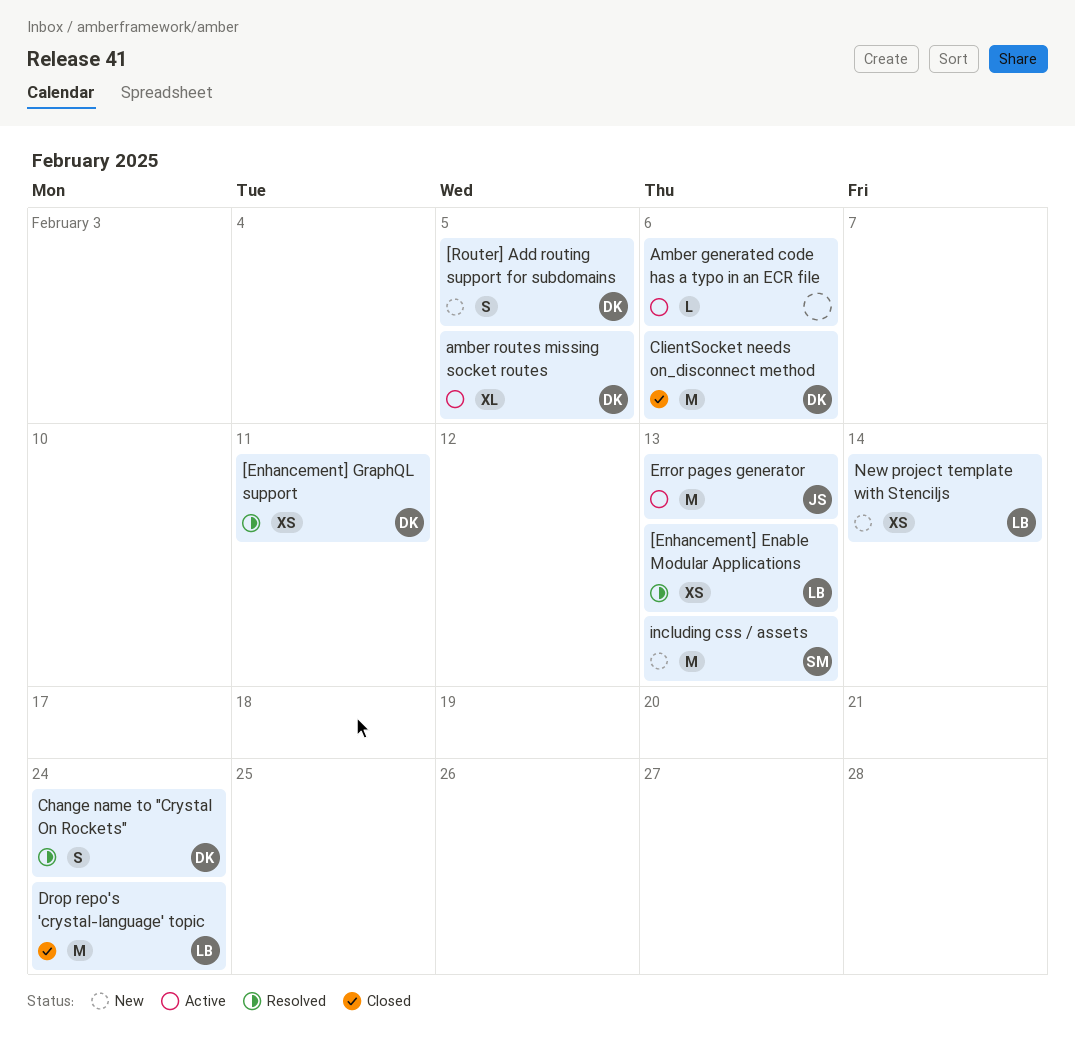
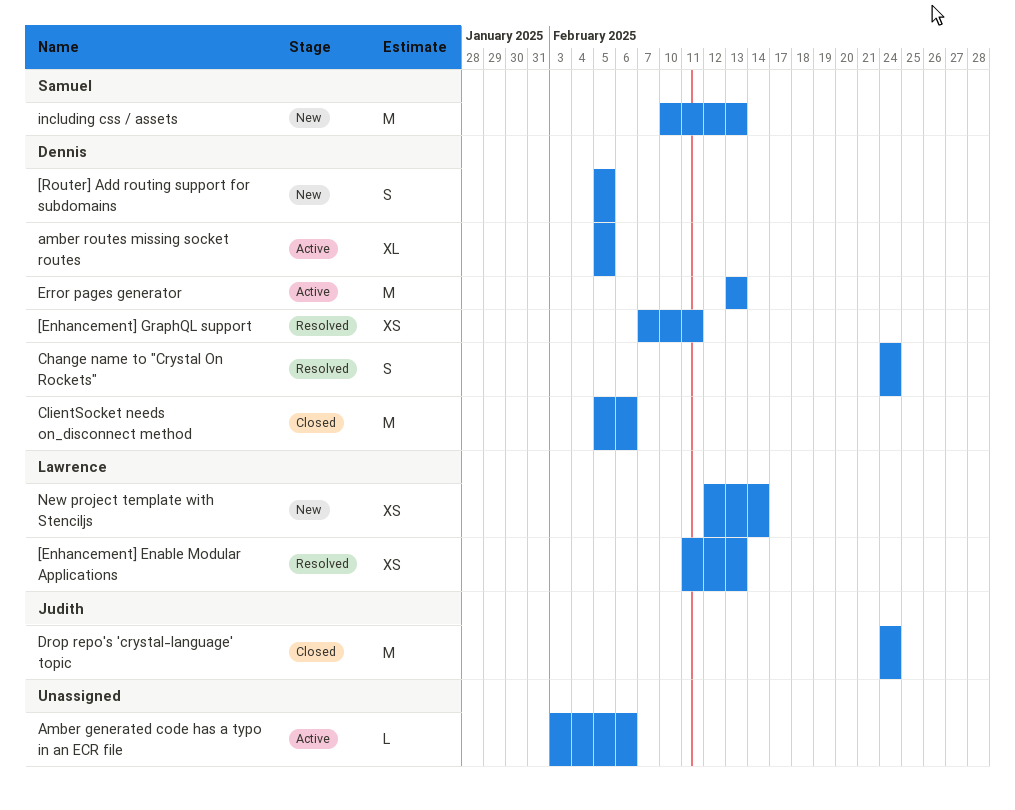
Drop repo's 'crystal-language' topic, owner: Lawrence -> Judith
Error pages generator, owner: Judith -> Dennis

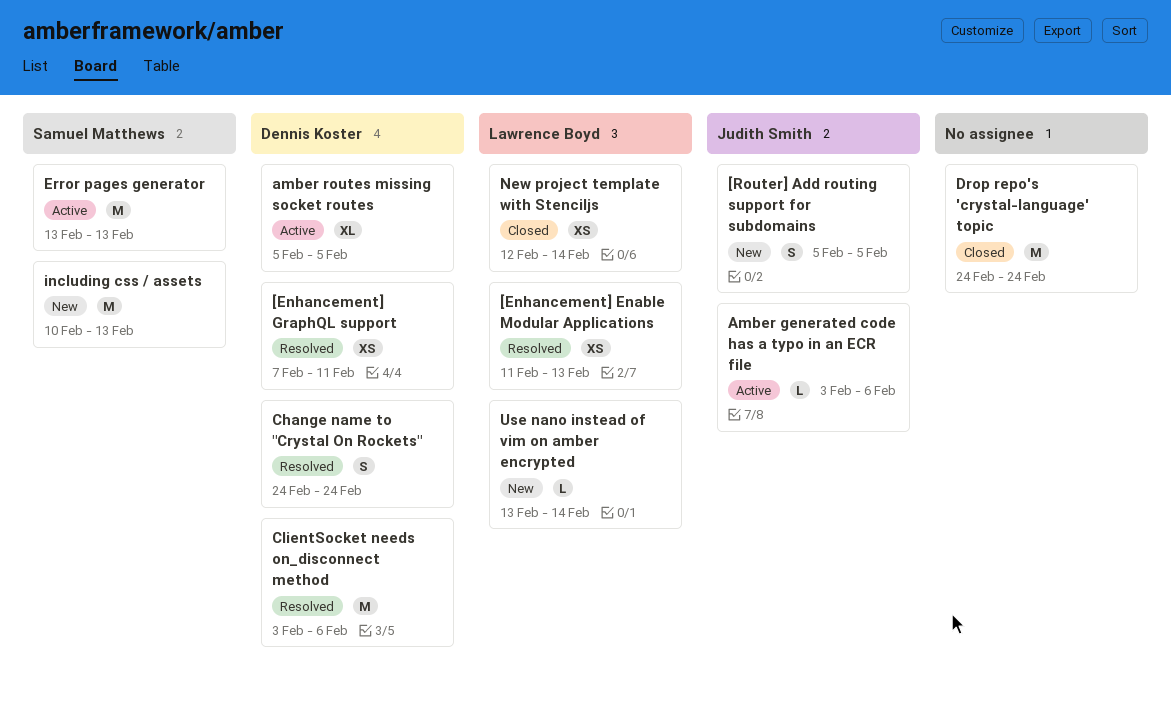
[Router] Add routing support for subdomains, owner: Dennis Koster -> Judith Smith
Amber generated code has a typo in an ECR file, owner: none -> Judith Smith
ClientSocket needs on_disconnect method, status: Closed -> Resolved
ClientSocket needs on_disconnect method, start: Feb 5 -> Feb 3
Drop repo's 'crystal-language' topic, owner: Judith Smith -> none
Error pages generator, owner: Dennis Koster -> Samuel Matthews
New project template with Stenciljs, status: New -> Closed
Use nano instead of vim on amber encrypted: none -> present

